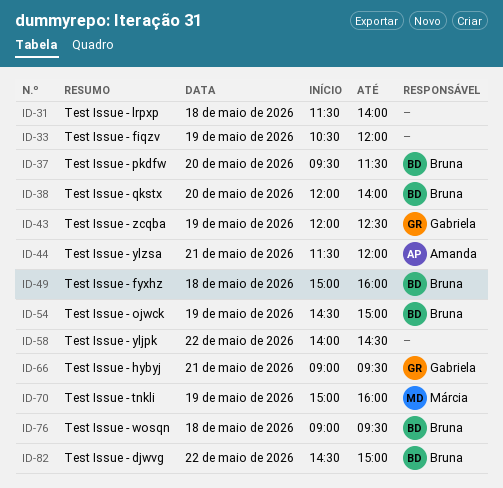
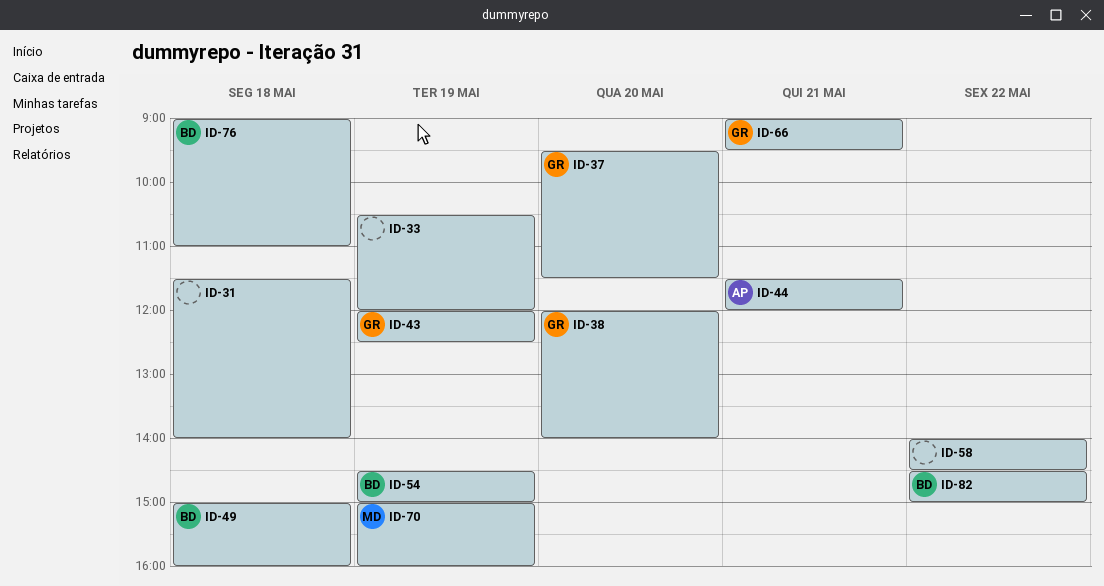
ID-37, owner: Bruna -> Gabriela
ID-38, owner: Bruna -> Gabriela
ID-76, ends: 09:30 -> 11:00

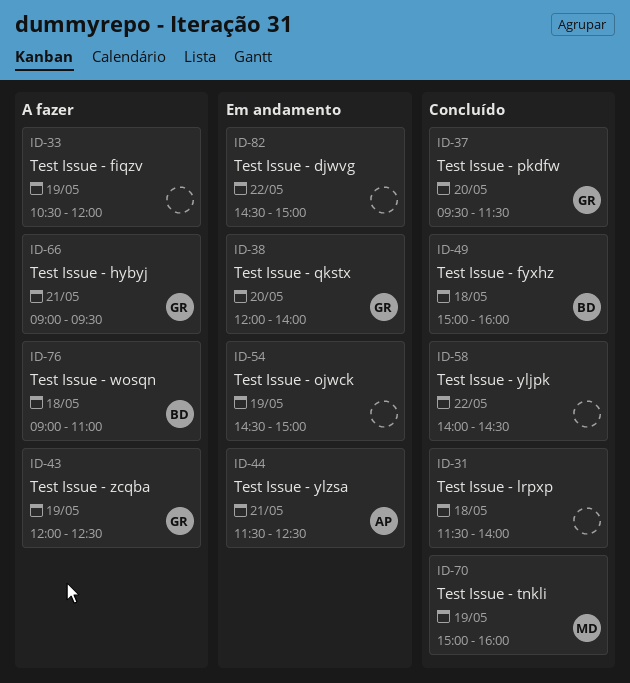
ID-44, ends: 12:00 -> 12:30
ID-54, owner: BD -> none
ID-82, owner: BD -> none

